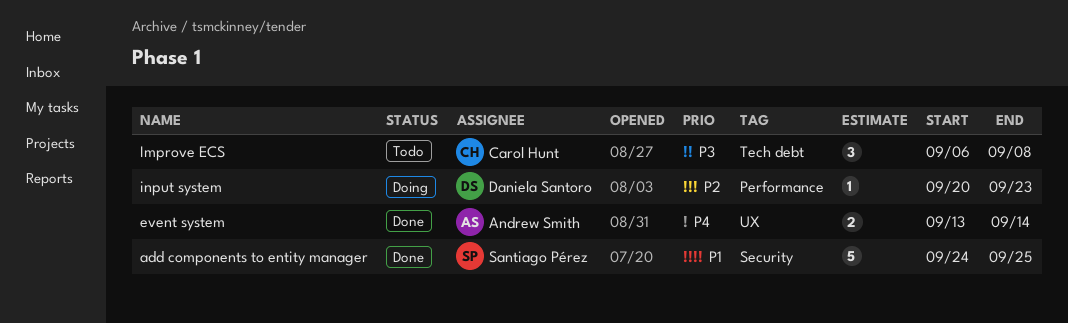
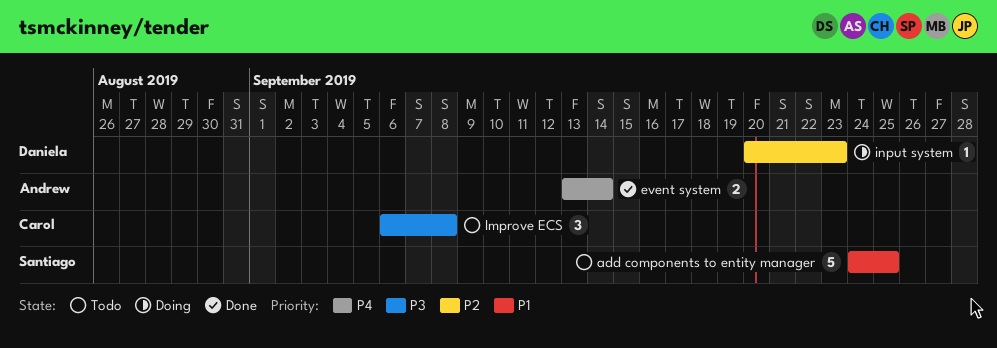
add components to entity manager, status: Done -> Todo

